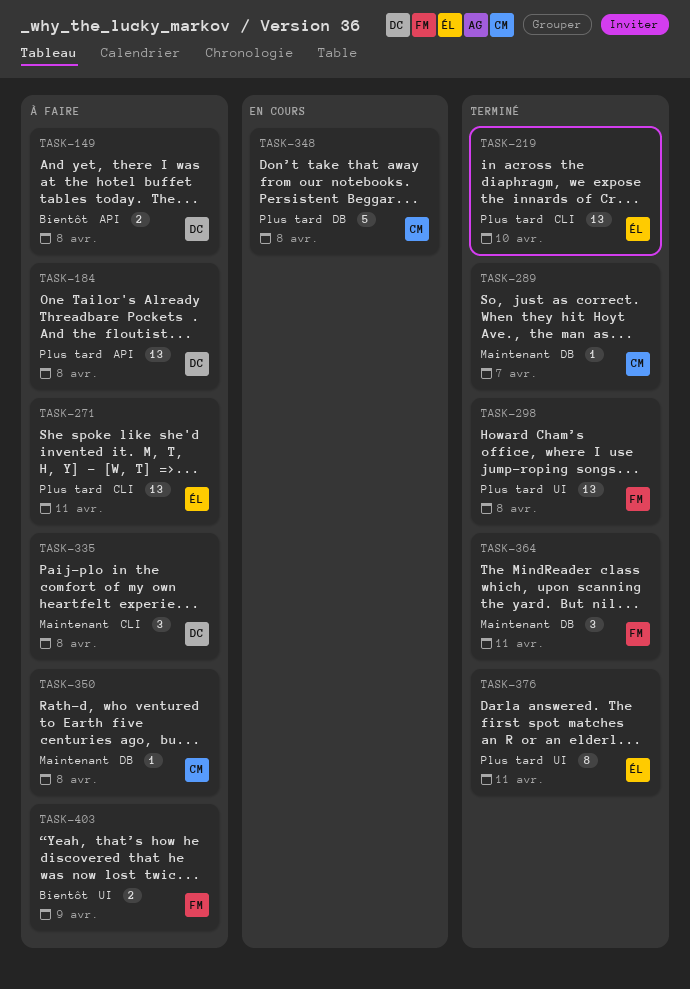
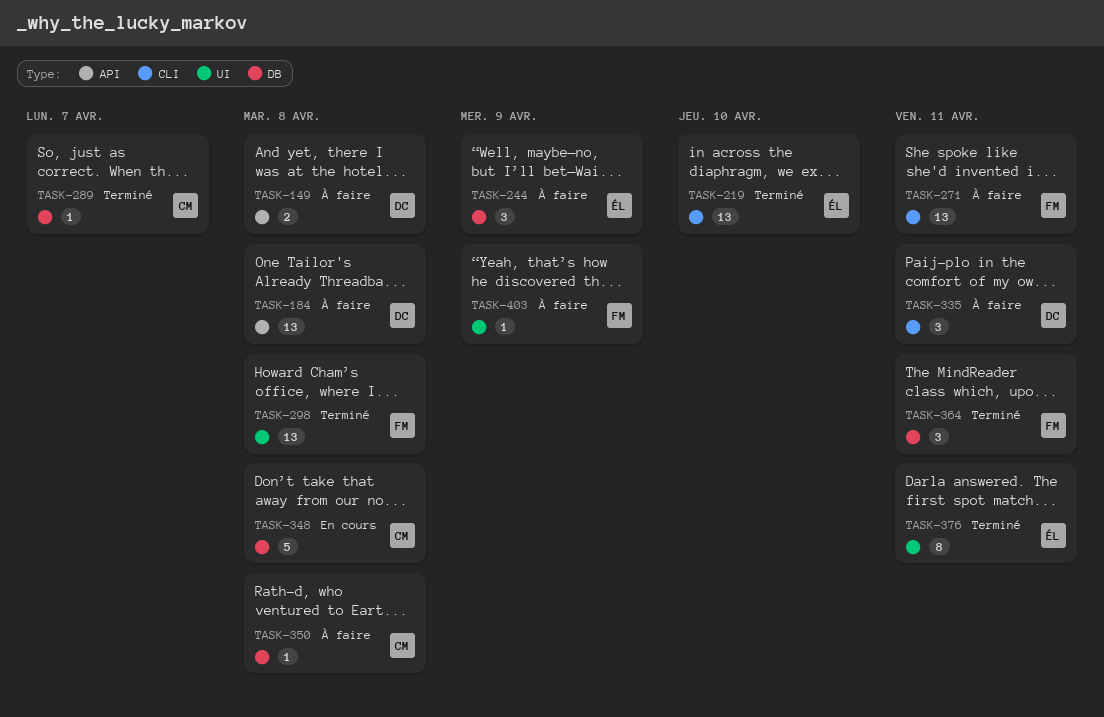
TASK-244: none -> present
TASK-271, owner: ÉL -> FM
TASK-335, due: Apr 8 -> Apr 11
TASK-403, estimate: 2 -> 1

